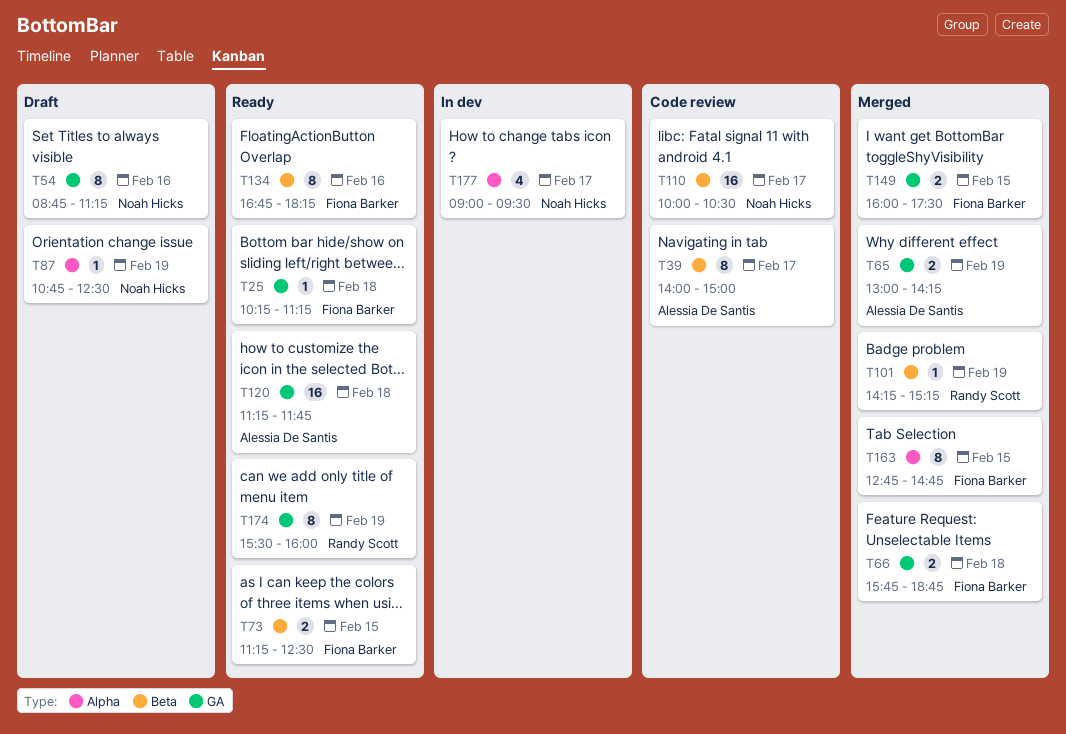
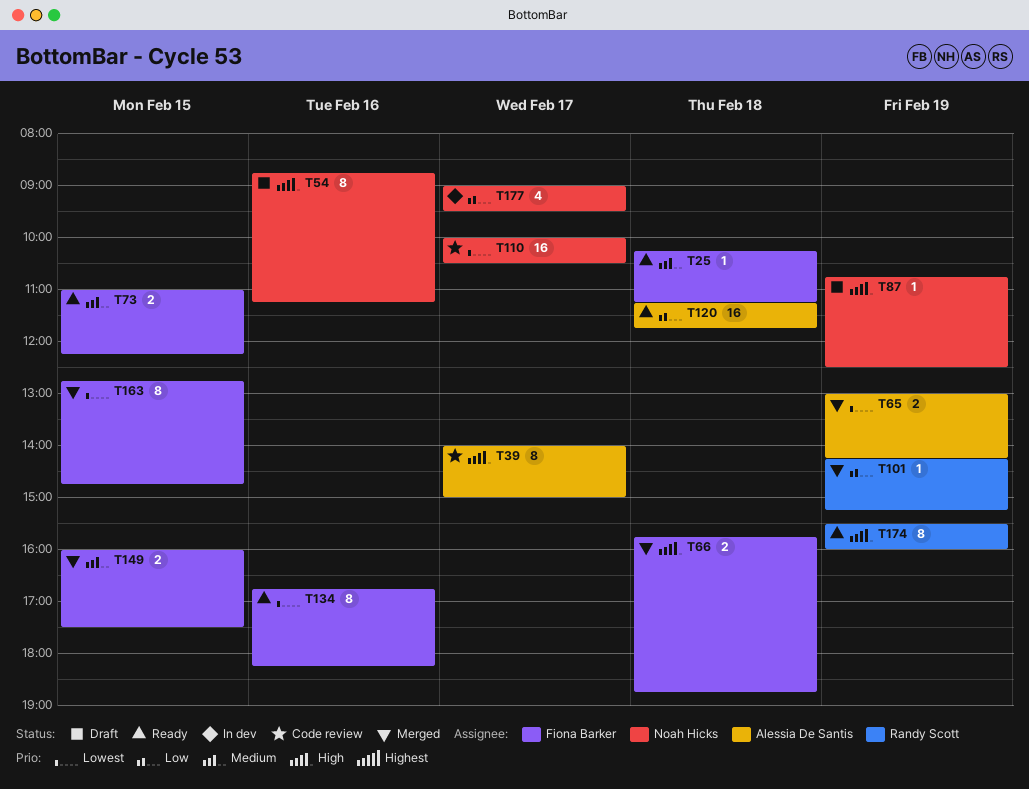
T73, begins: 11:15 -> 11:00
T73, ends: 12:30 -> 12:15

